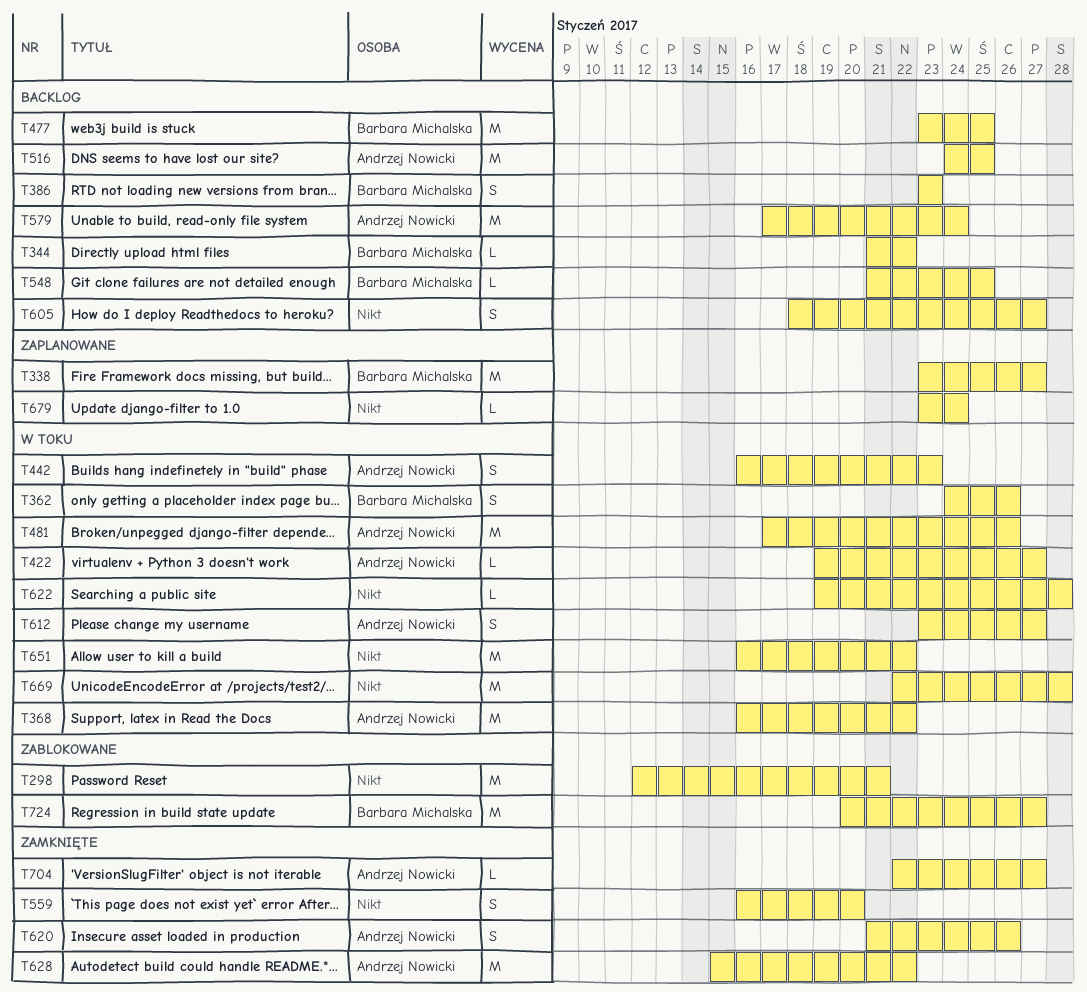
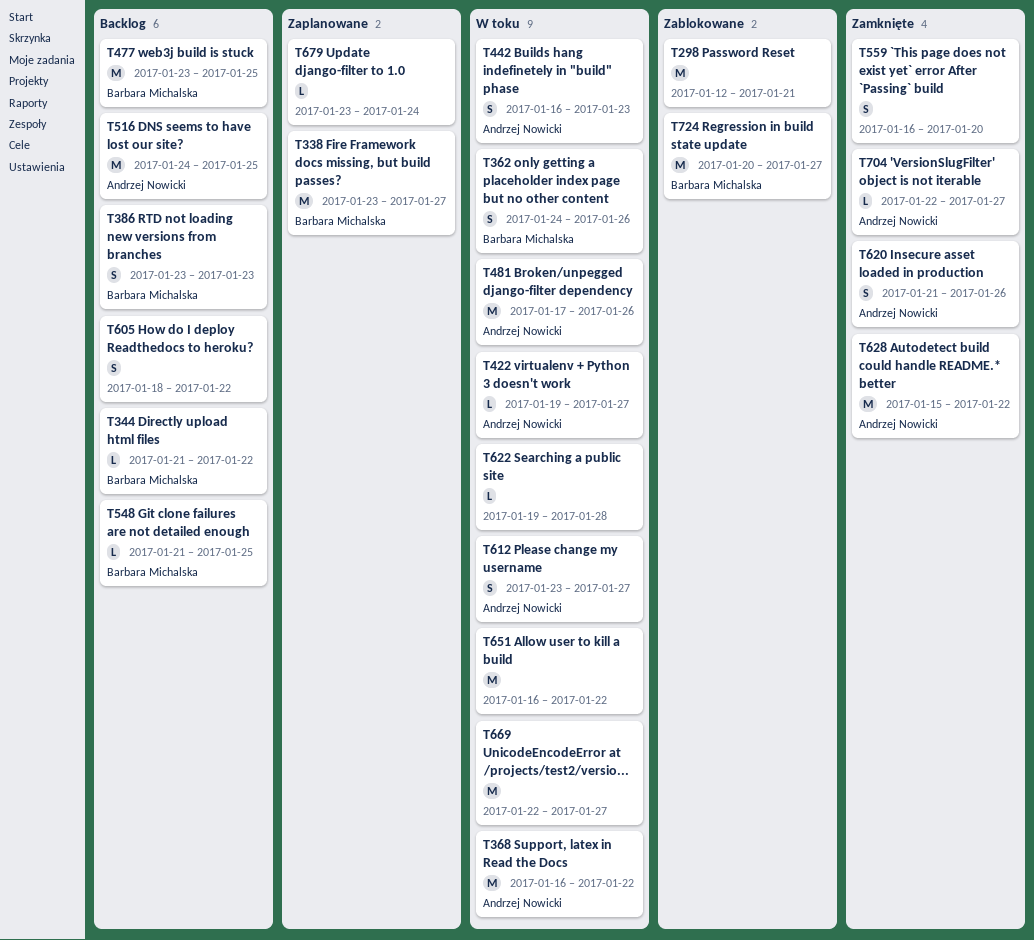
T579: present -> none
T605, due: Jan 27 -> Jan 22
T669, due: Jan 28 -> Jan 27

